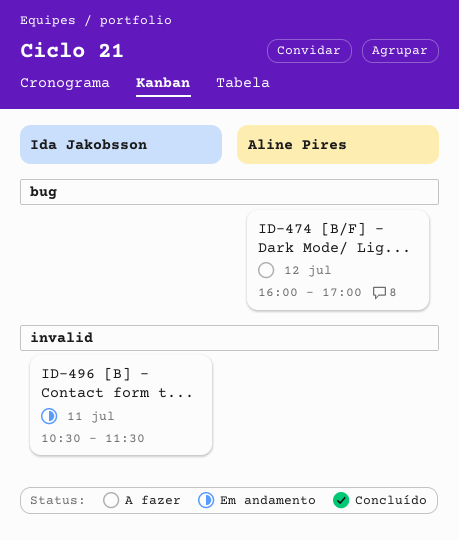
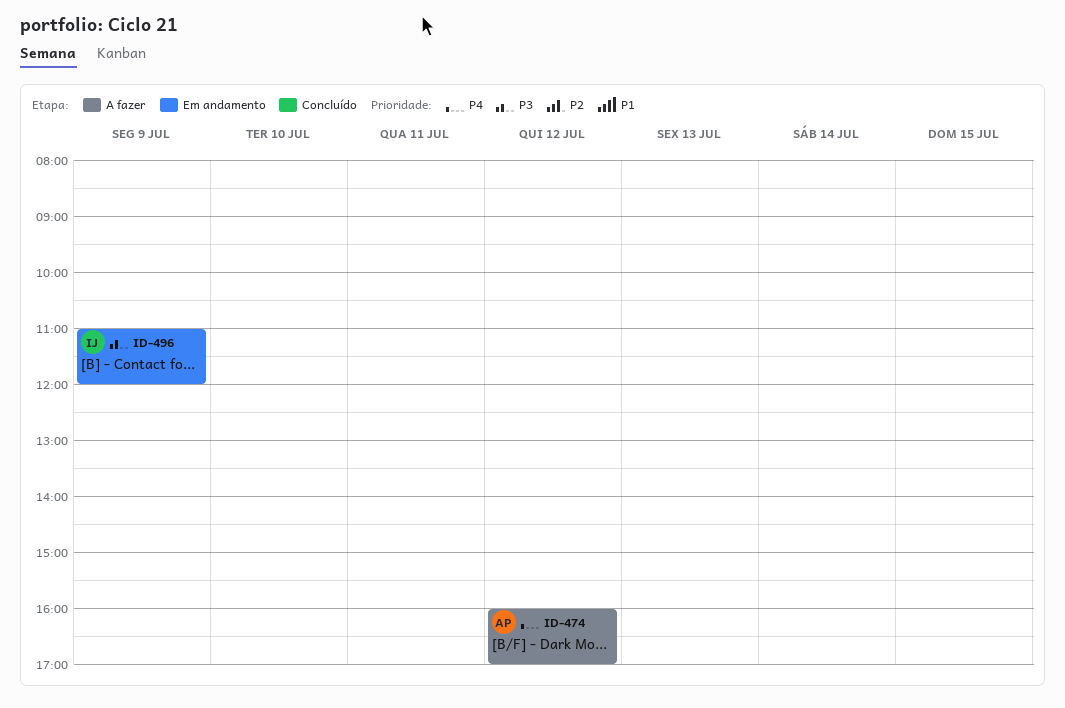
ID-496, day: Jul 11 -> Jul 9
ID-496, begins: 10:30 -> 11:00
ID-496, ends: 11:30 -> 12:00

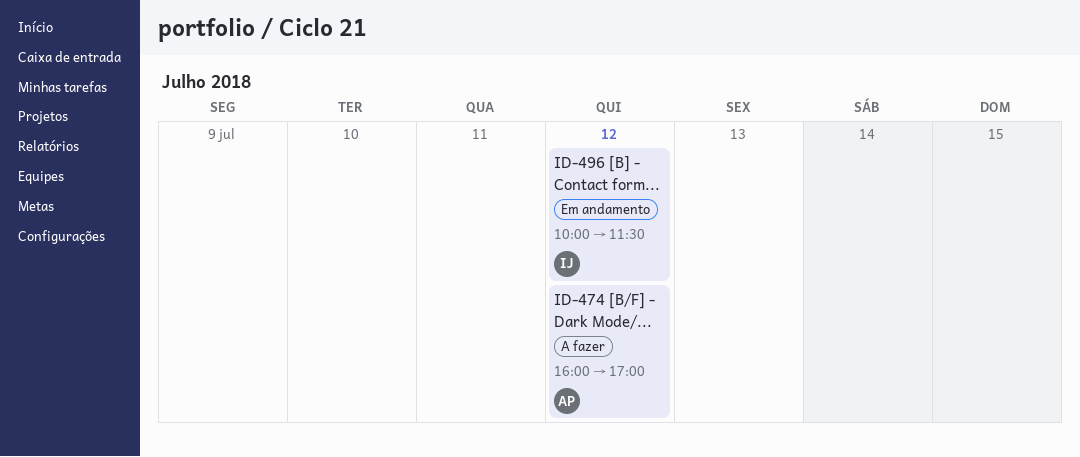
ID-496, day: Jul 9 -> Jul 12
ID-496, begins: 11:00 -> 10:00
ID-496, ends: 12:00 -> 11:30

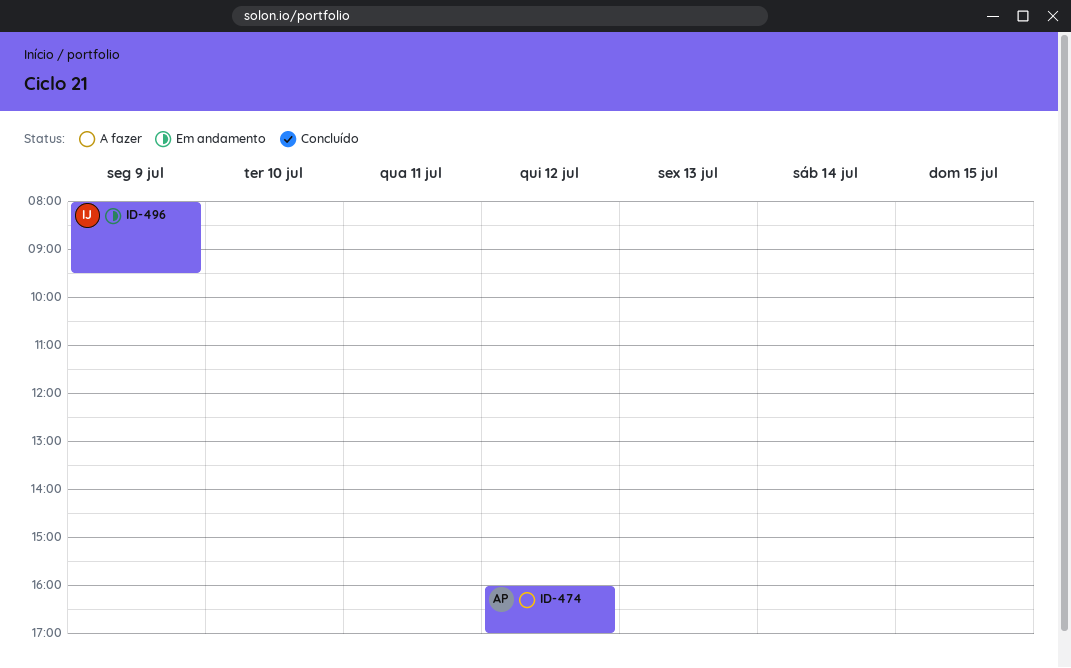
ID-496, day: Jul 12 -> Jul 9
ID-496, begins: 10:00 -> 08:00
ID-496, ends: 11:30 -> 09:30

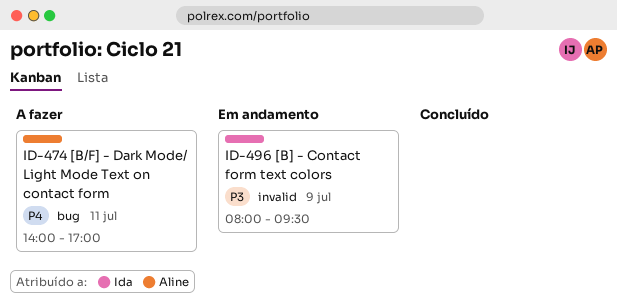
ID-474, day: Jul 12 -> Jul 11
ID-474, begins: 16:00 -> 14:00

